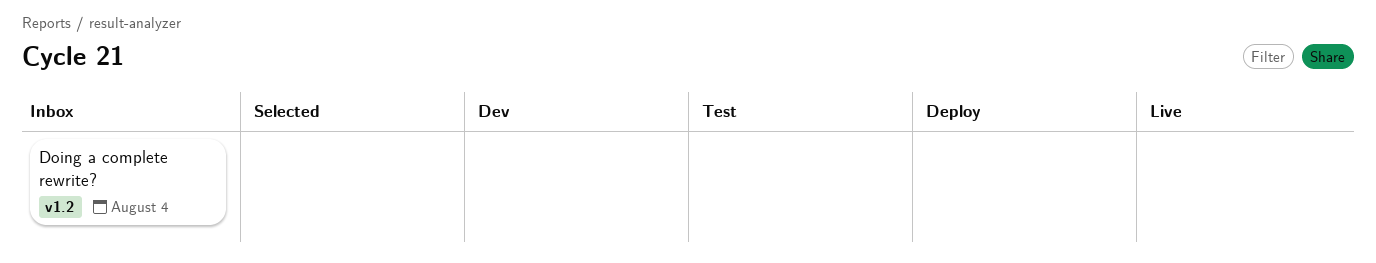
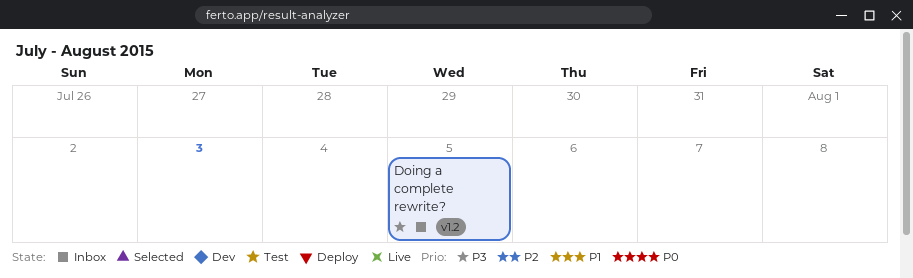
Doing a complete rewrite?, due: Aug 4 -> Aug 5

